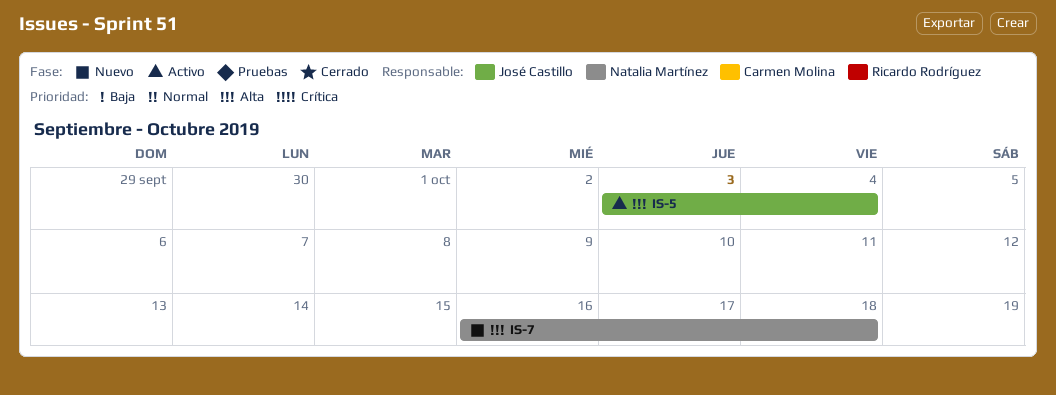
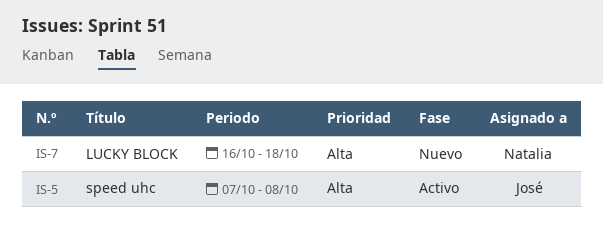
IS-5, start: Oct 3 -> Oct 7
IS-5, due: Oct 4 -> Oct 8

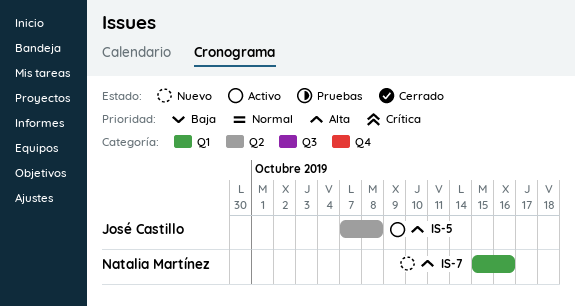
IS-7, start: Oct 16 -> Oct 15
IS-7, due: Oct 18 -> Oct 16

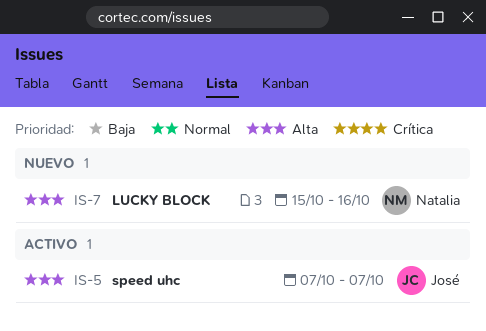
IS-5, due: Oct 8 -> Oct 7

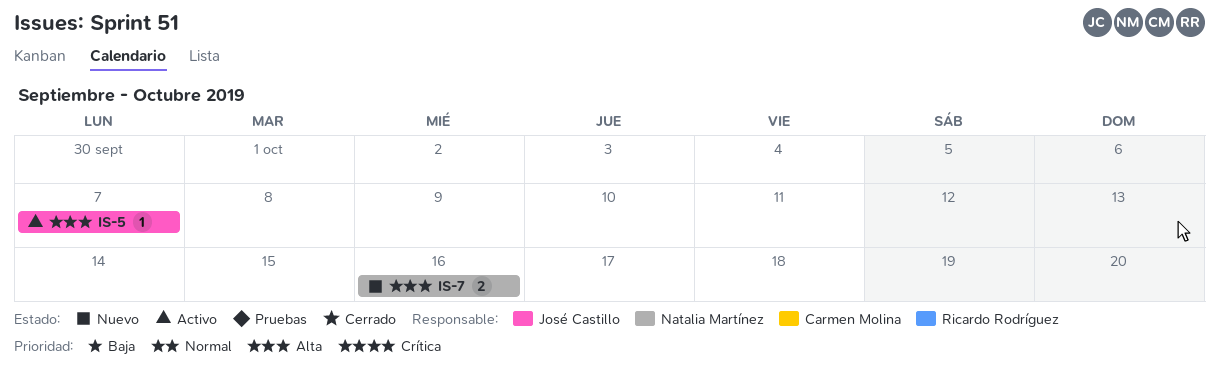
IS-7, start: Oct 15 -> Oct 16

